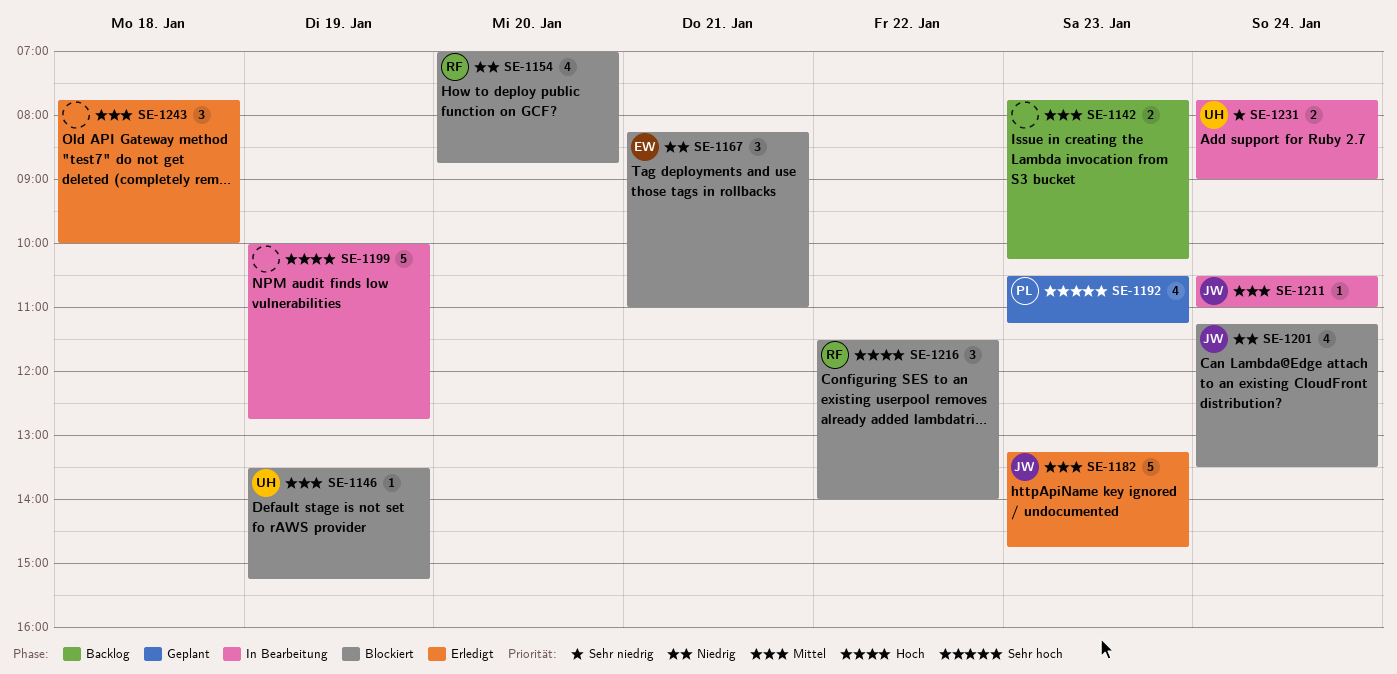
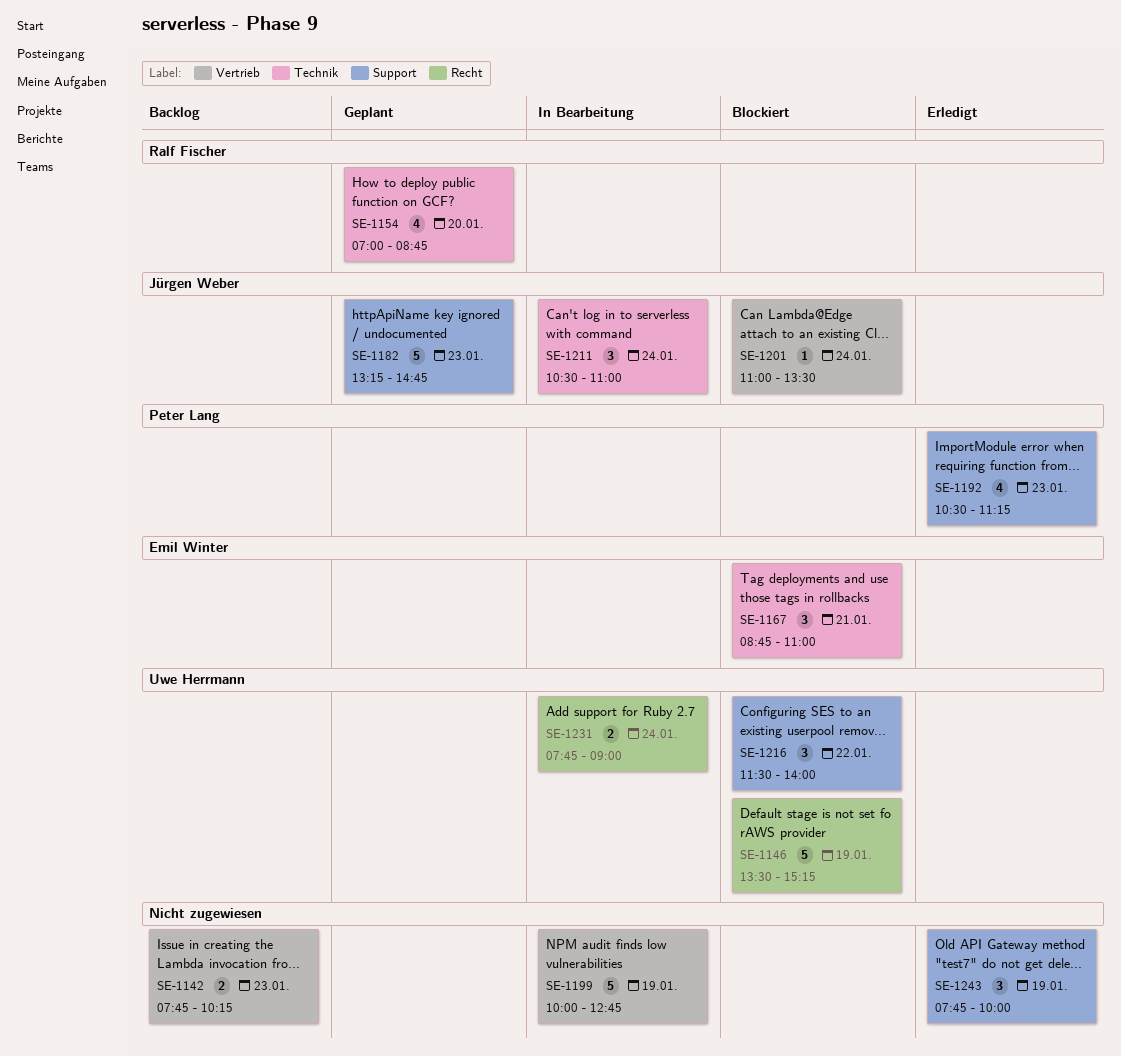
SE-1146, estimate: 1 -> 5
SE-1154, status: Blockiert -> Geplant
SE-1167, begins: 08:15 -> 08:45
SE-1182, status: Erledigt -> Geplant
SE-1192, status: Geplant -> Erledigt
SE-1201, estimate: 4 -> 1
SE-1201, begins: 11:15 -> 11:00
SE-1211, estimate: 1 -> 3
SE-1216, owner: Ralf Fischer -> Uwe Herrmann
SE-1243, day: Jan 18 -> Jan 19

